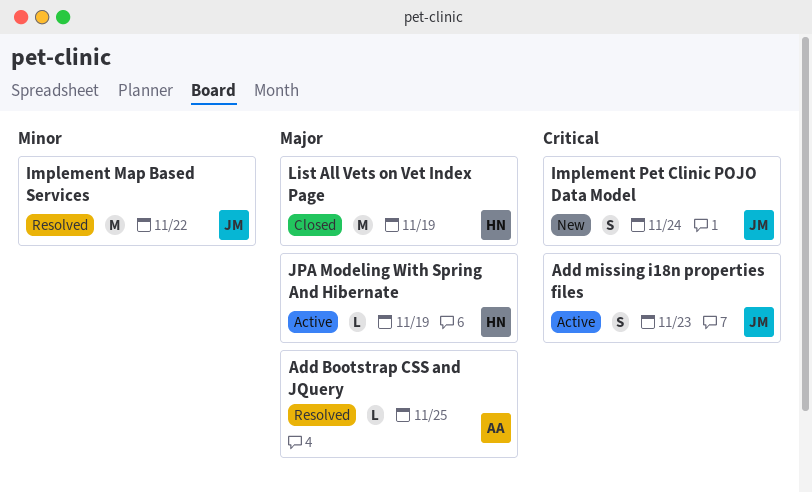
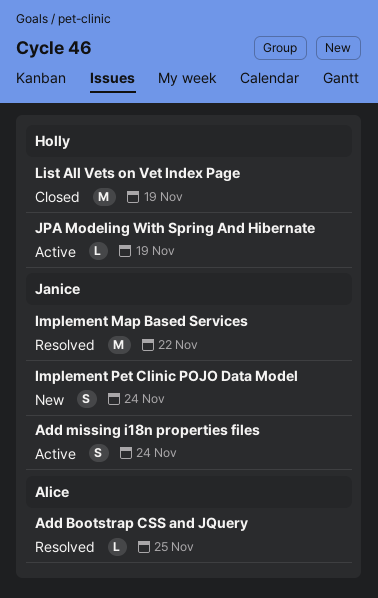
Add missing i18n properties files, due: Nov 23 -> Nov 24

